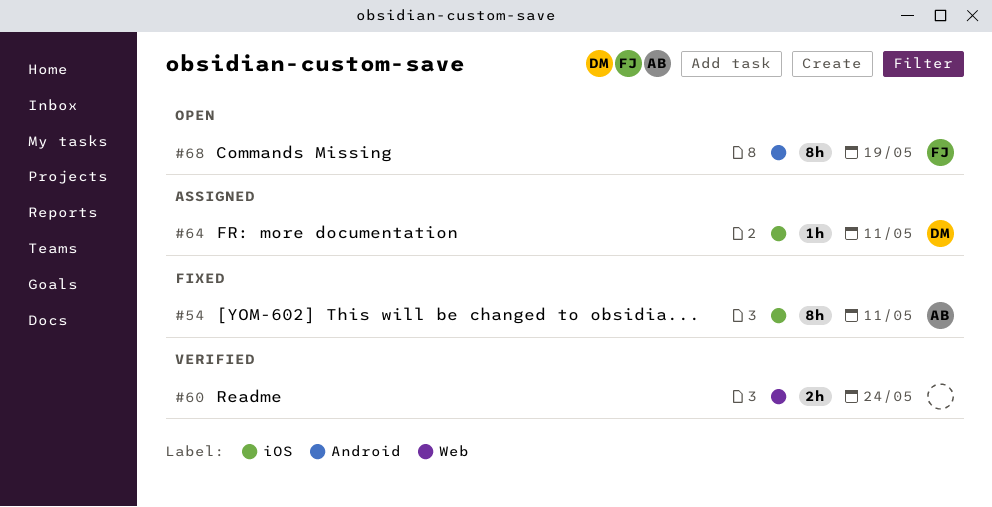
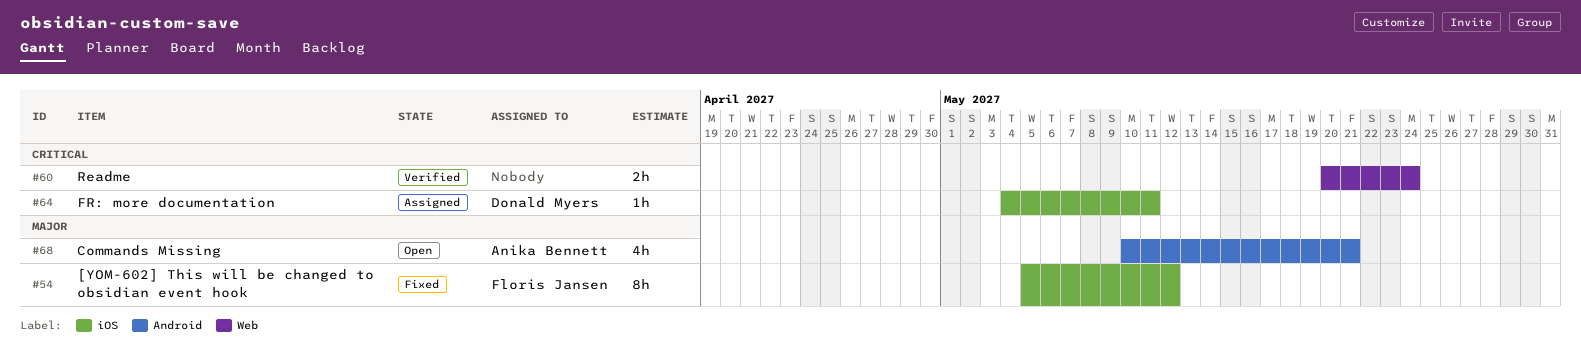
#54, owner: Anika Bennett -> Floris Jansen
#54, due: May 11 -> May 12
#68, owner: Floris Jansen -> Anika Bennett
#68, estimate: 8h -> 4h
#68, due: May 19 -> May 21

